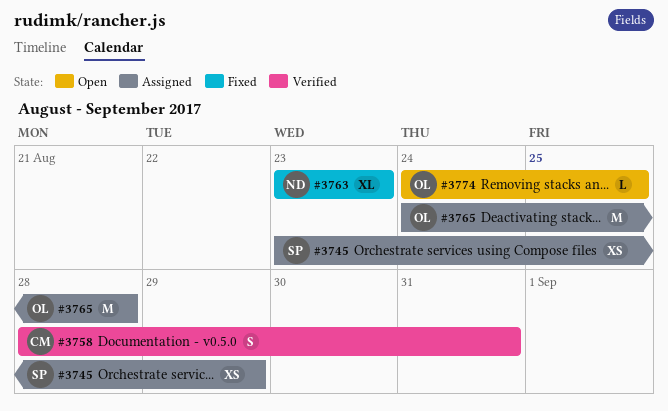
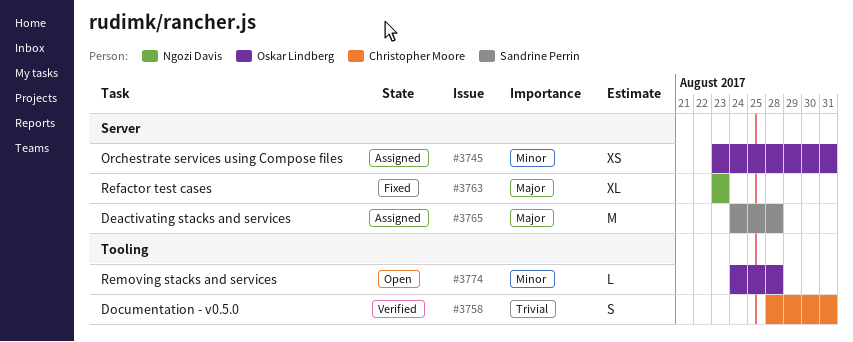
#3745, owner: Sandrine Perrin -> Oskar Lindberg
#3745, due: Aug 29 -> Aug 31
#3765, owner: Oskar Lindberg -> Sandrine Perrin
#3774, due: Aug 25 -> Aug 28

